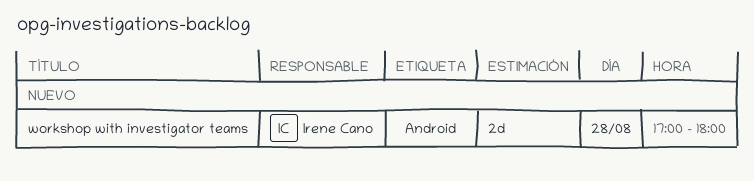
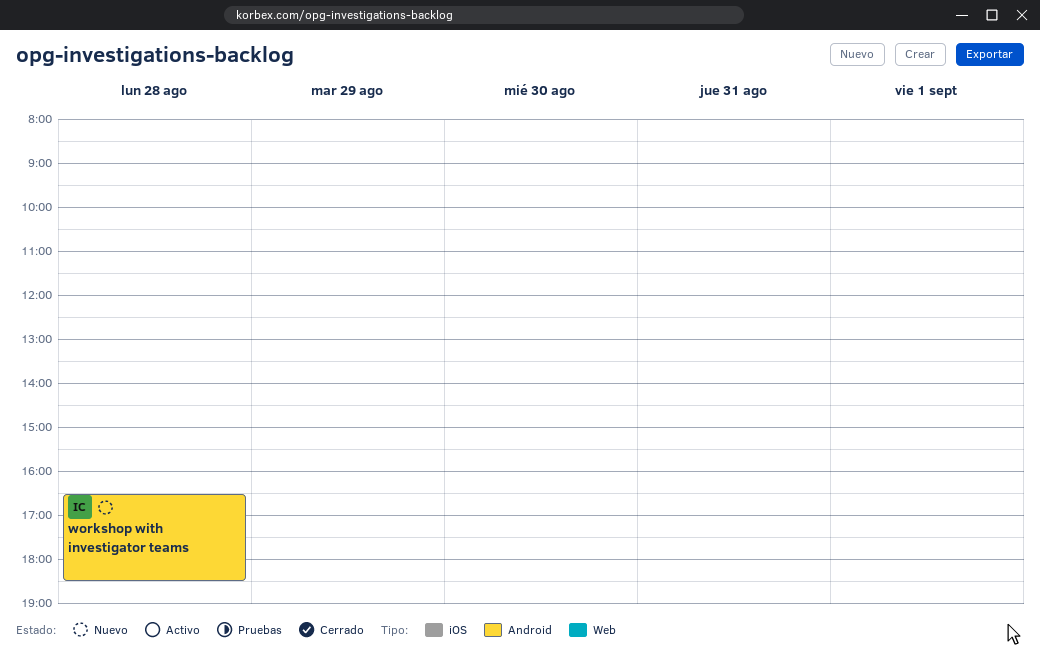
workshop with investigator teams, begins: 17:00 -> 16:30
workshop with investigator teams, ends: 18:00 -> 18:30

